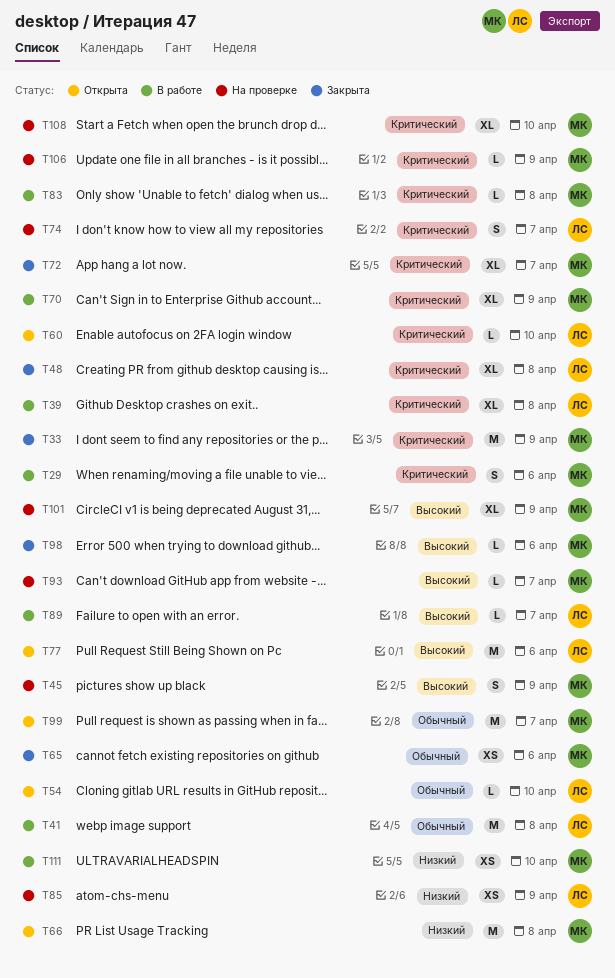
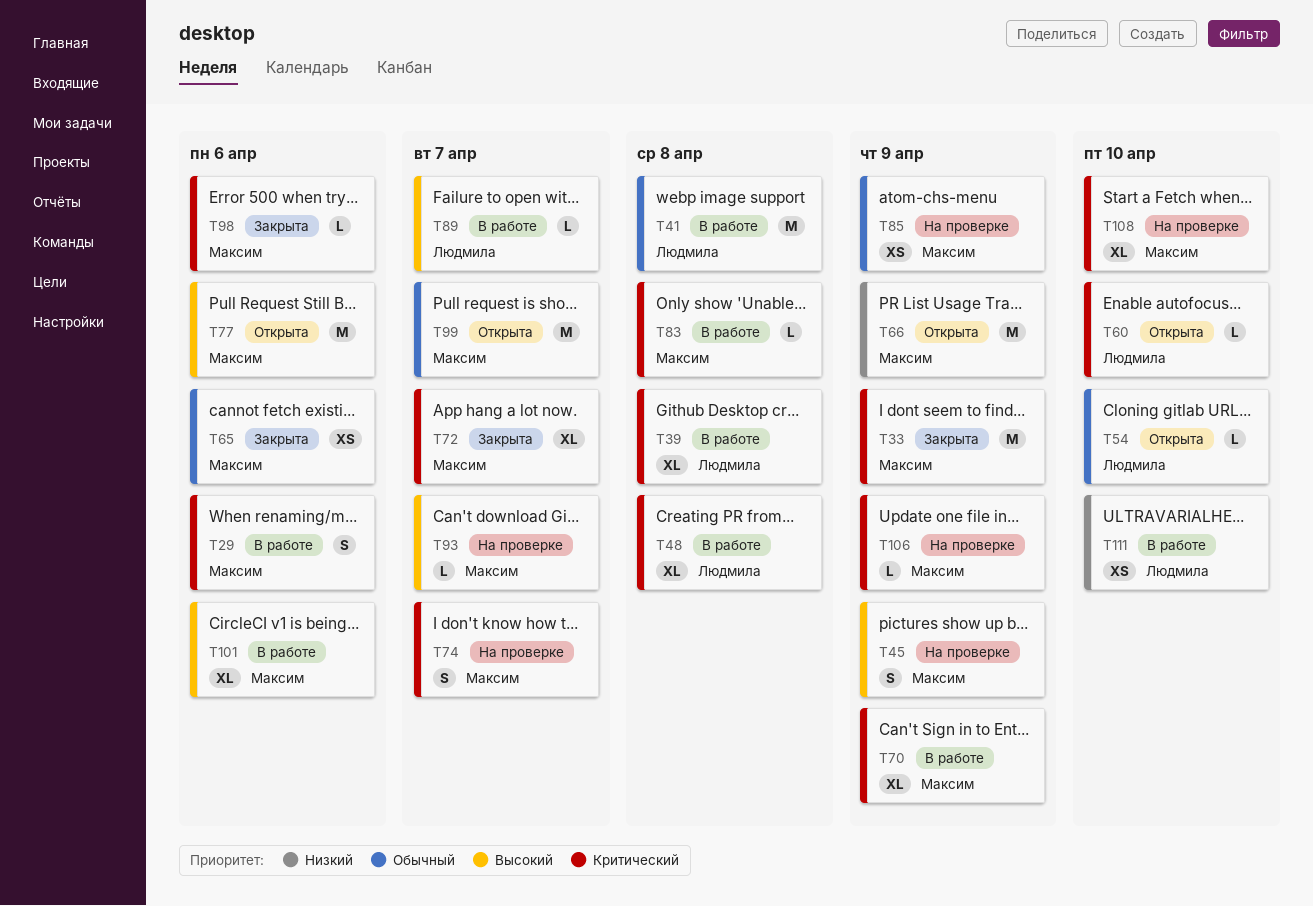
T48, status: Закрыта -> В работе
T66, due: Apr 8 -> Apr 9
T74, owner: Людмила -> Максим
T77, owner: Людмила -> Максим
T85, owner: Людмила -> Максим
T85, priority: Низкий -> Обычный
T98, priority: Высокий -> Критический
T101, status: На проверке -> В работе
T101, due: Apr 9 -> Apr 6
T111, owner: Максим -> Людмила

